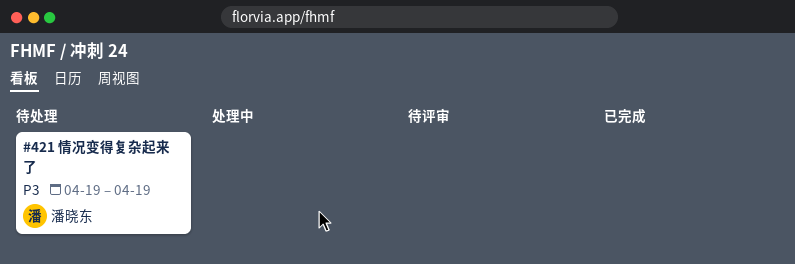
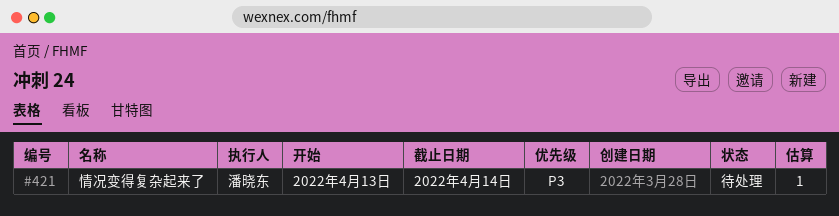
#421, start: Apr 19 -> Apr 13
#421, due: Apr 19 -> Apr 14

